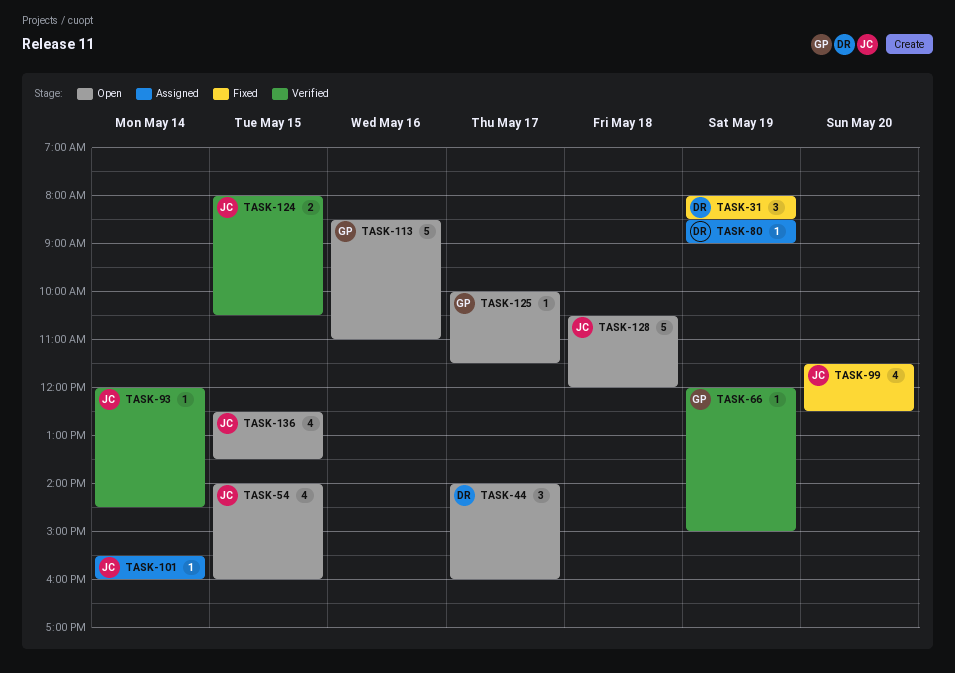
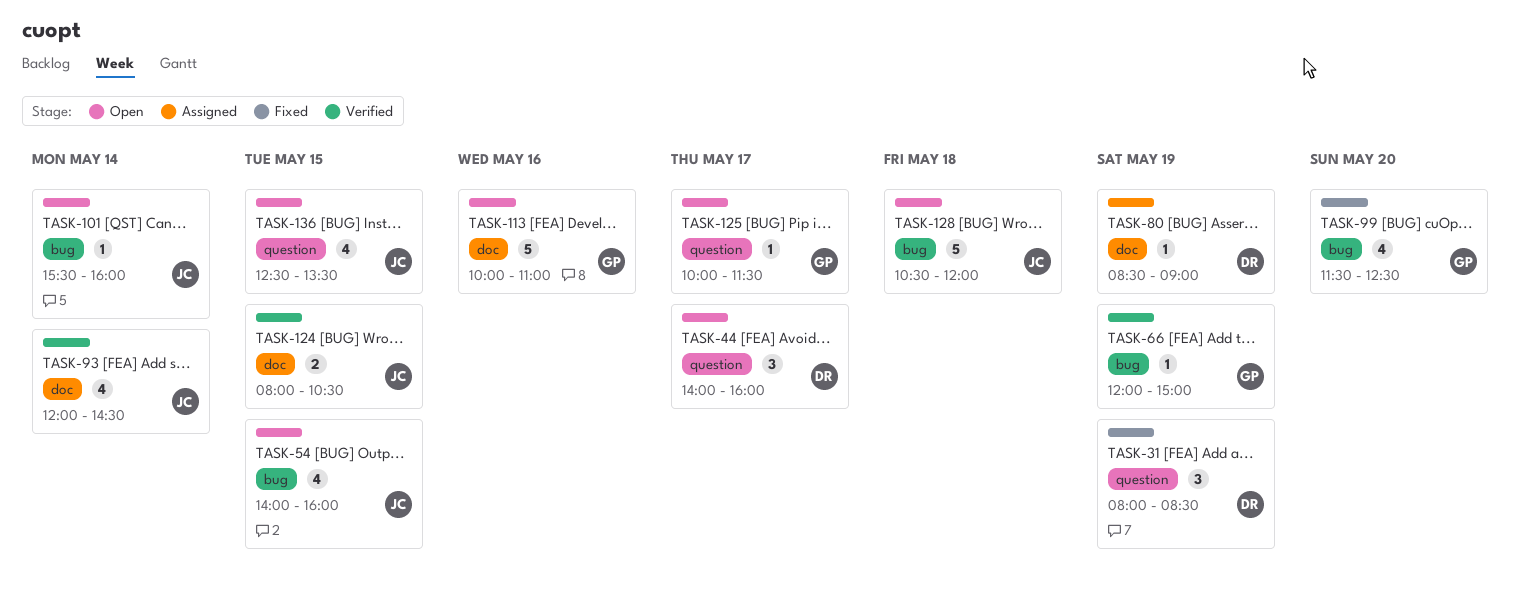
TASK-93, estimate: 1 -> 4
TASK-99, owner: JC -> GP
TASK-101, status: Assigned -> Open
TASK-113, begins: 08:30 -> 10:00

